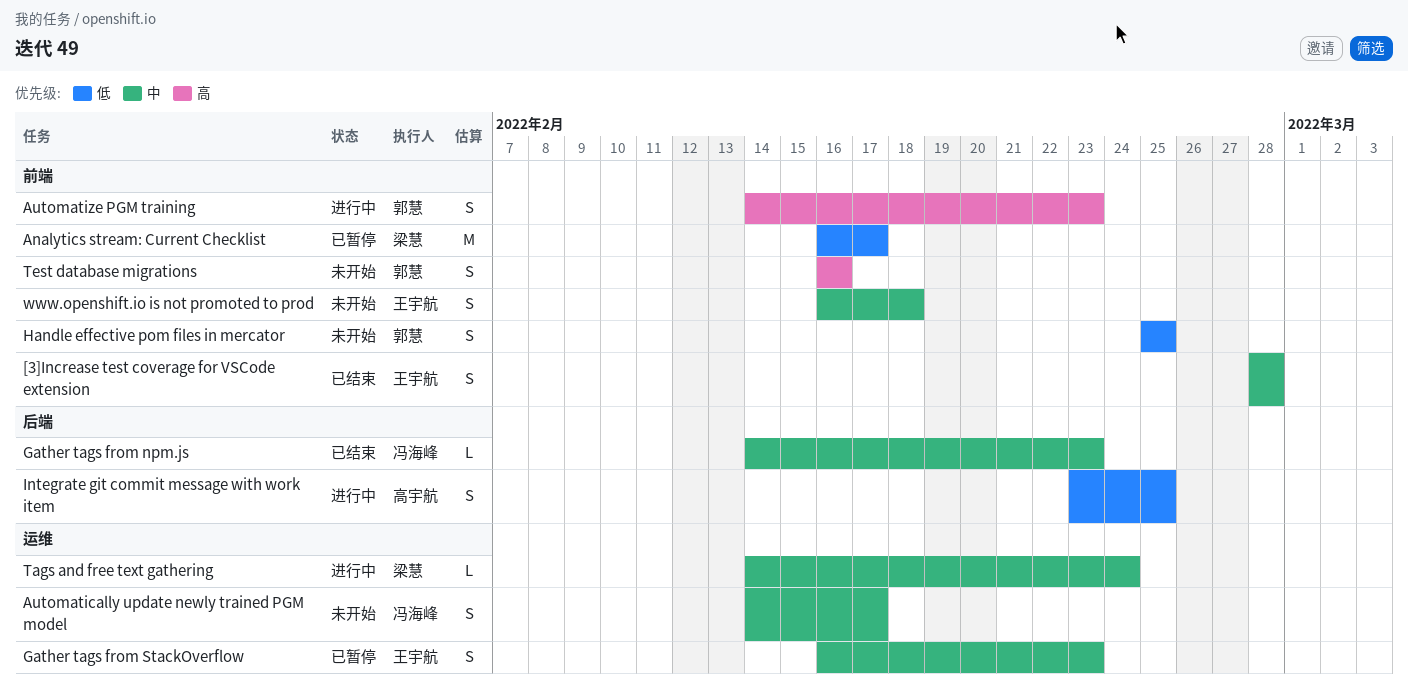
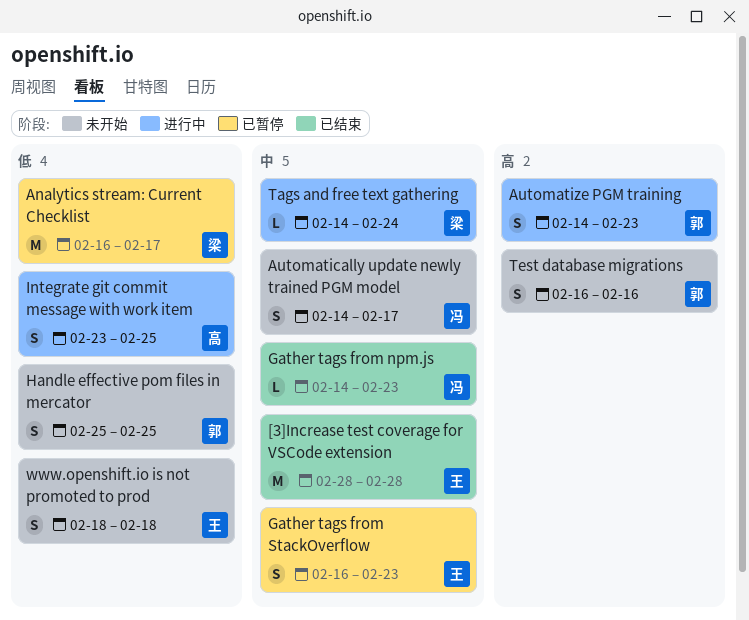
[3]Increase test coverage for VSCode extension, estimate: S -> M
www.openshift.io is not promoted to prod, priority: 中 -> 低
www.openshift.io is not promoted to prod, start: Feb 16 -> Feb 18

